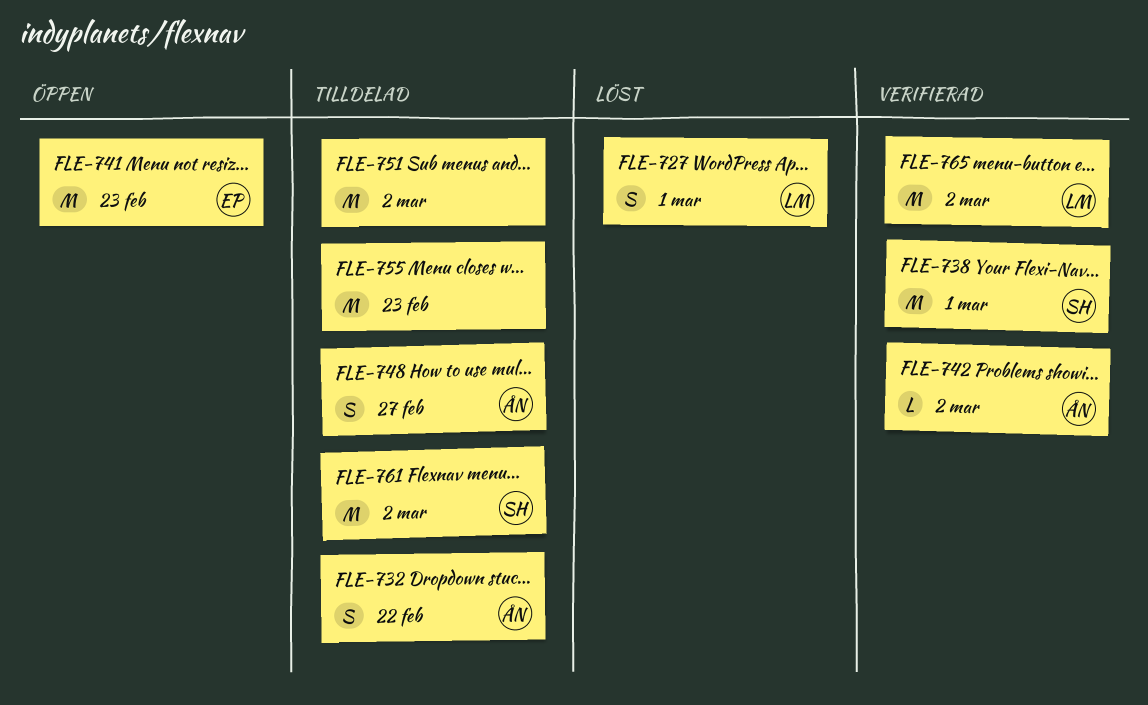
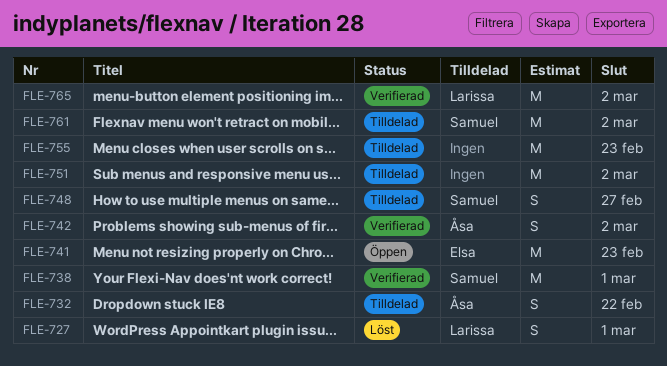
FLE-742, estimate: L -> S
FLE-748, owner: Åsa -> Samuel

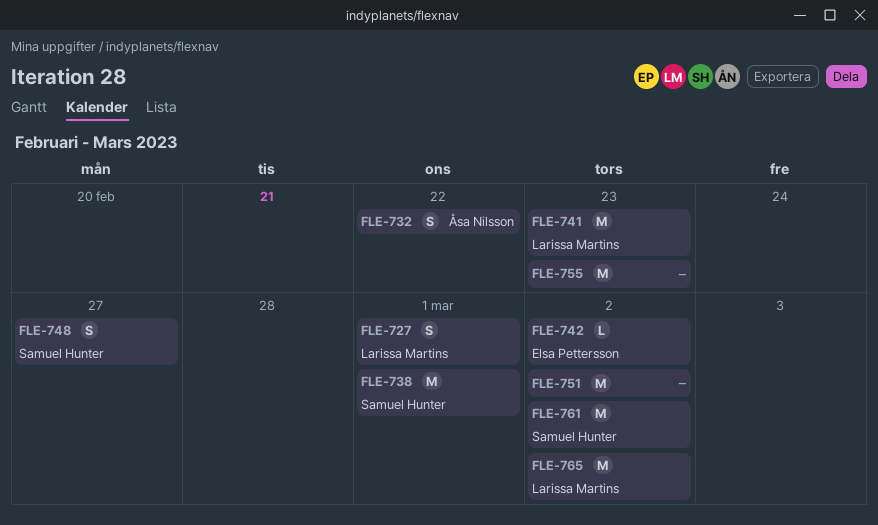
FLE-741, owner: Elsa Pettersson -> Larissa Martins
FLE-742, owner: Åsa Nilsson -> Elsa Pettersson
FLE-742, estimate: S -> L

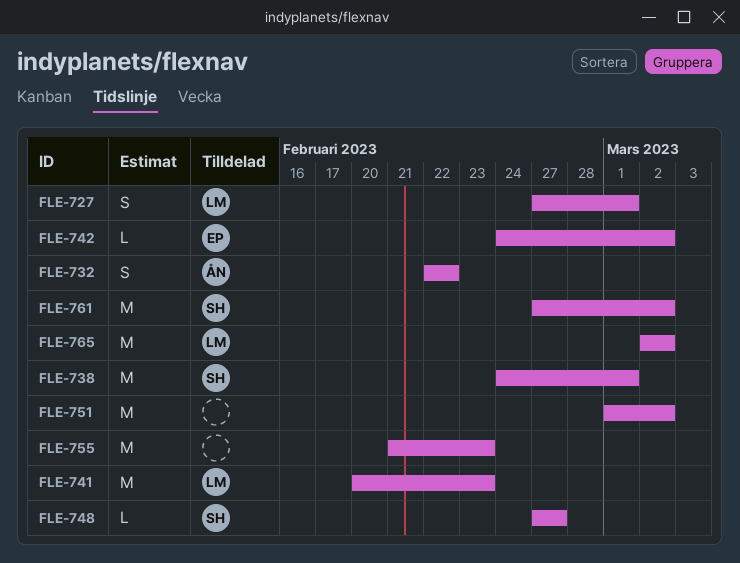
FLE-748, estimate: S -> L

